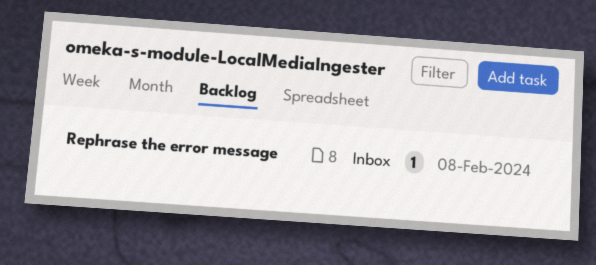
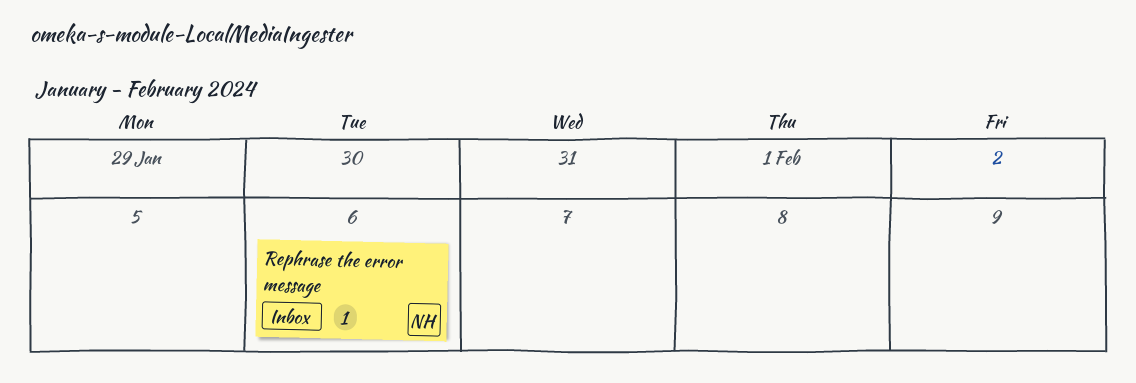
Rephrase the error message, due: Feb 8 -> Feb 6

